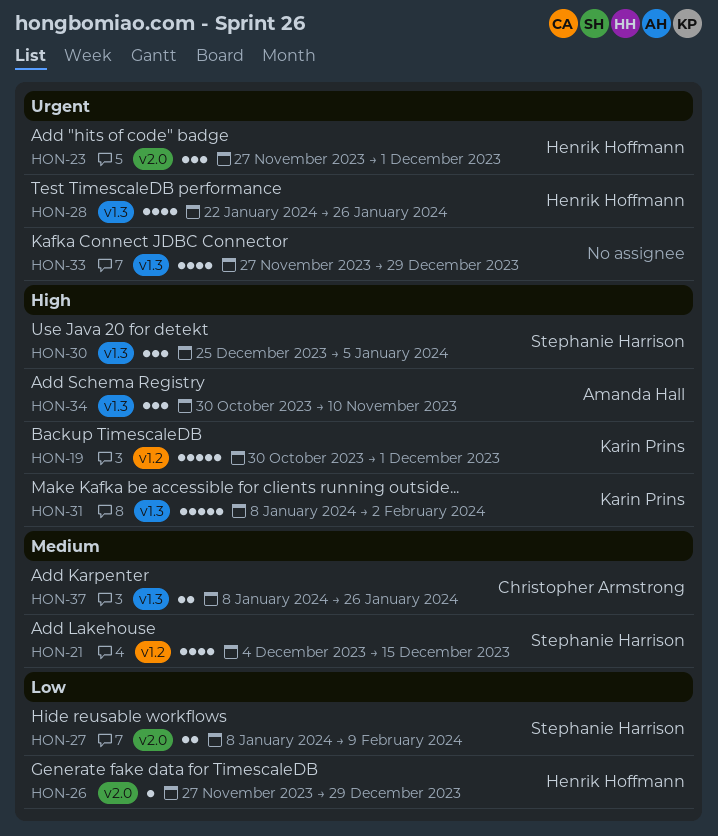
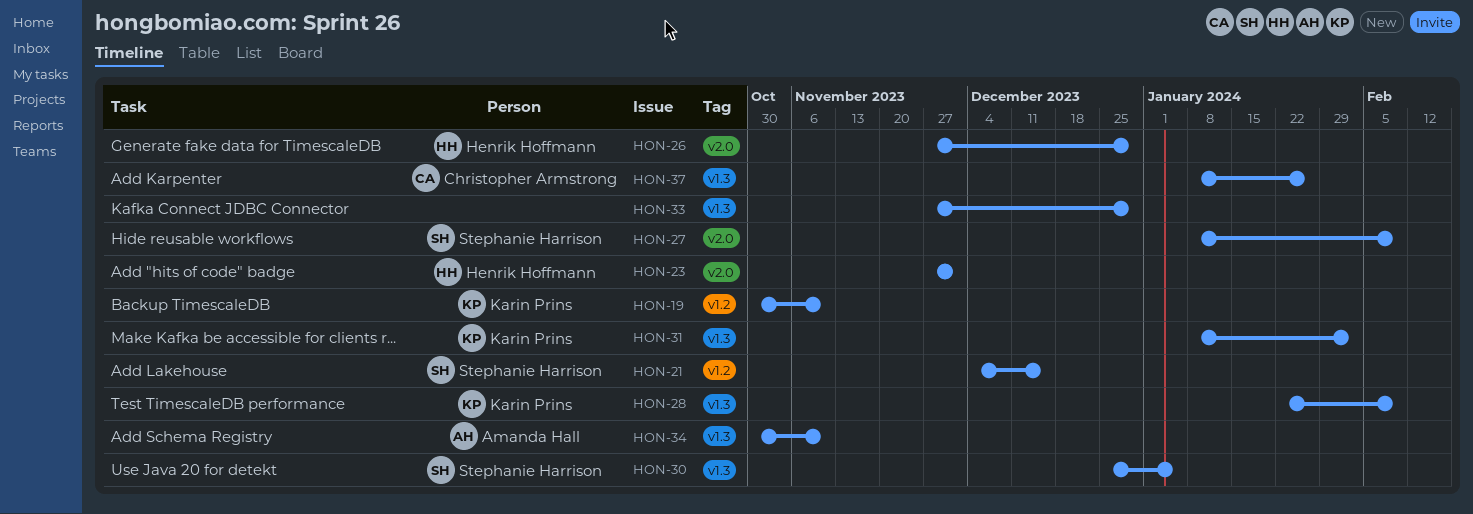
HON-19, due: Dec 1 -> Nov 10
HON-28, owner: Henrik Hoffmann -> Karin Prins
HON-28, due: Jan 26 -> Feb 9

